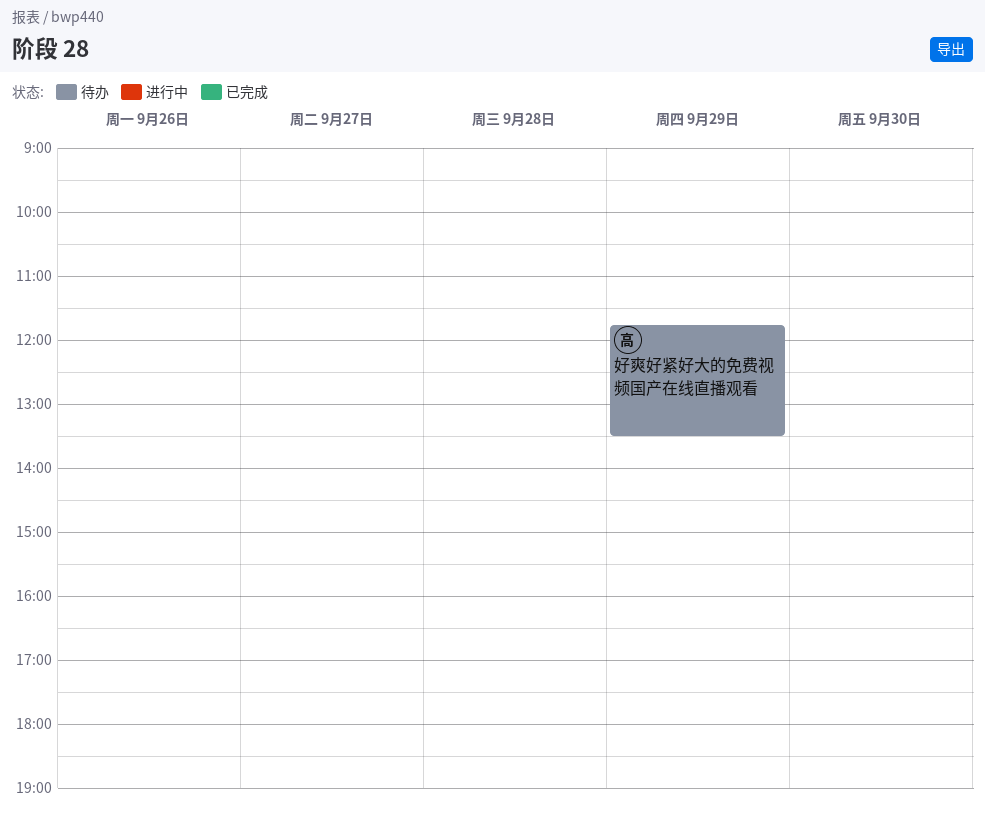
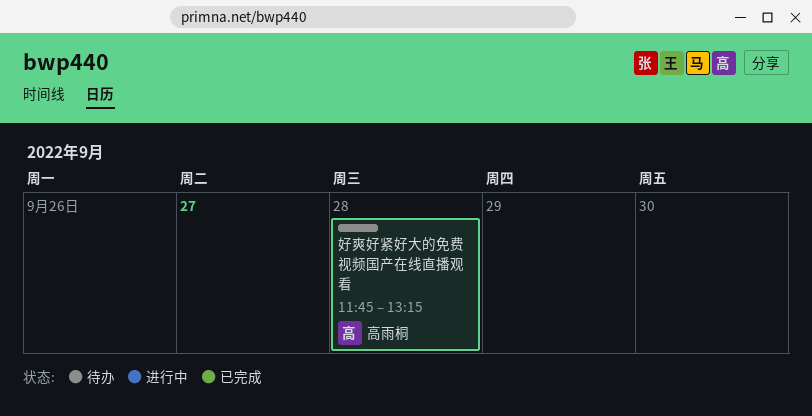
好爽好紧好大的免费视频国产在线直播观看, day: Sep 29 -> Sep 28
好爽好紧好大的免费视频国产在线直播观看, ends: 13:30 -> 13:15

